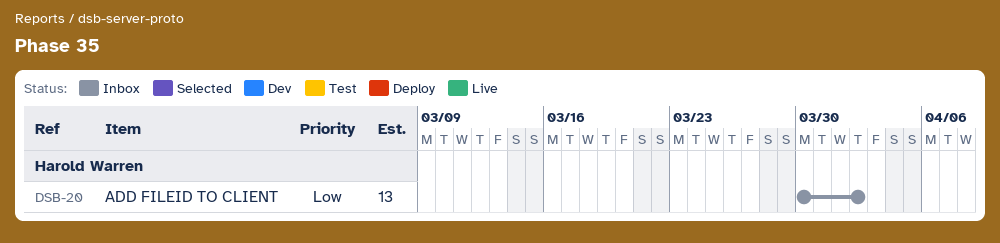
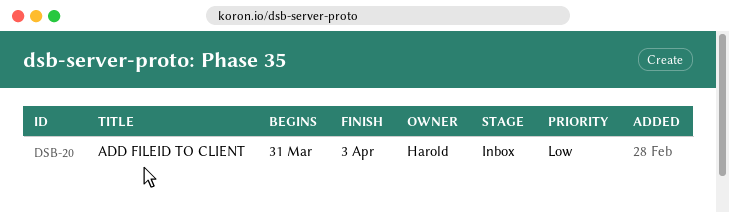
DSB-20, start: Mar 30 -> Mar 31
DSB-20, due: Apr 2 -> Apr 3

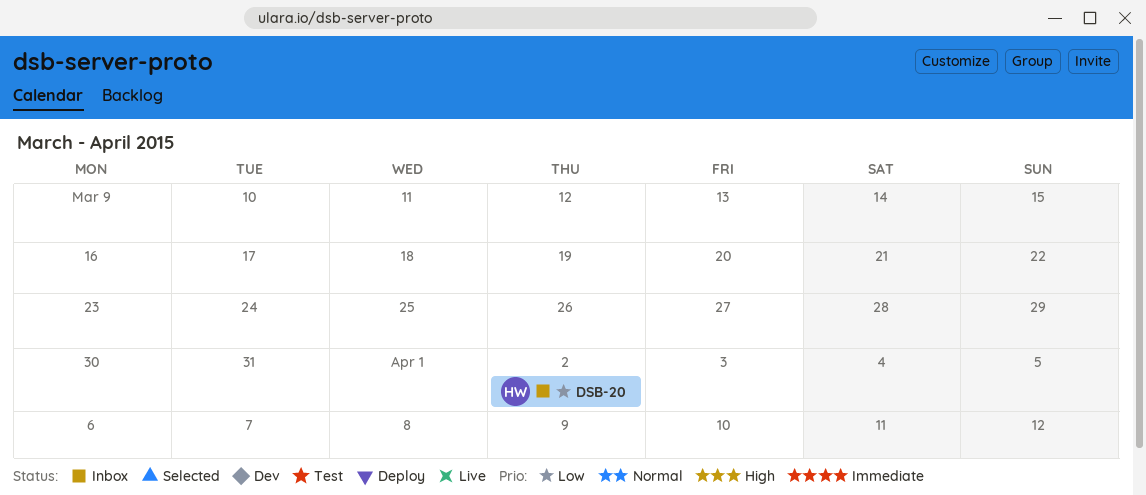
DSB-20, start: Mar 31 -> Apr 2
DSB-20, due: Apr 3 -> Apr 2

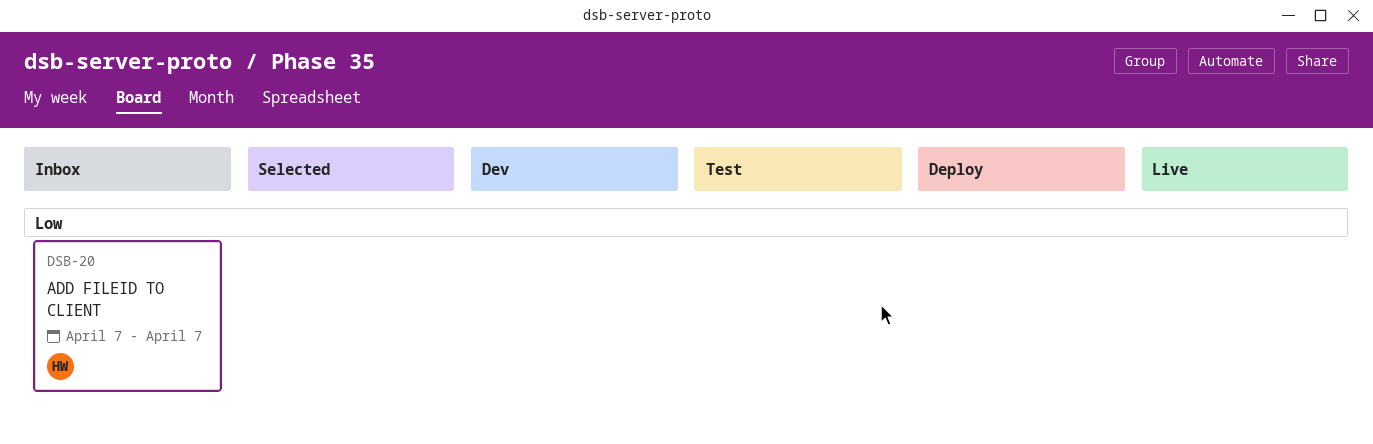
DSB-20, start: Apr 2 -> Apr 7
DSB-20, due: Apr 2 -> Apr 7

